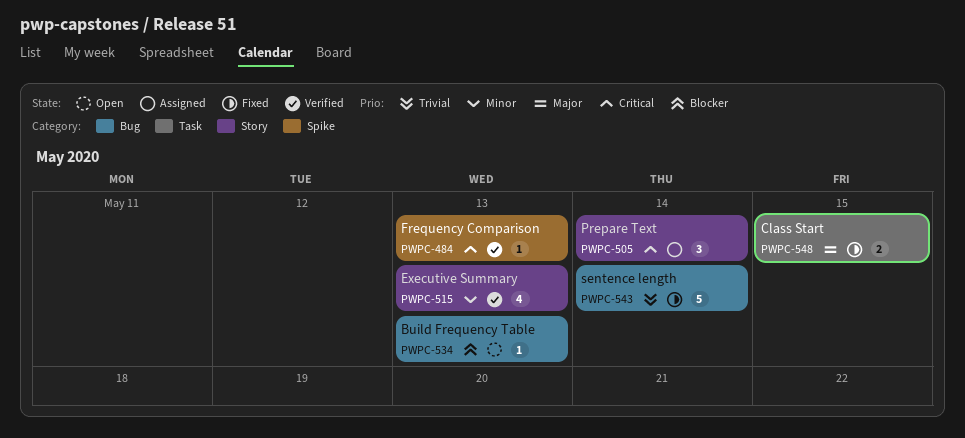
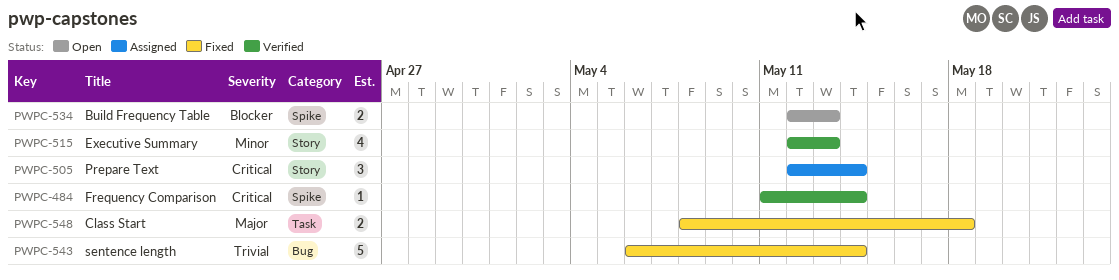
PWPC-484, due: May 13 -> May 14
PWPC-534, label: Bug -> Spike
PWPC-534, estimate: 1 -> 2
PWPC-548, due: May 15 -> May 18

